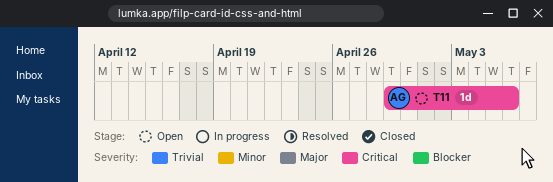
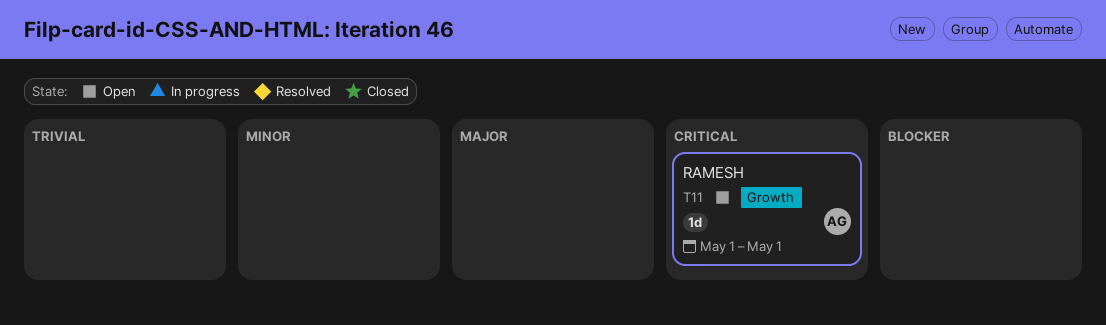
T11, start: Apr 29 -> May 1
T11, due: May 6 -> May 1

